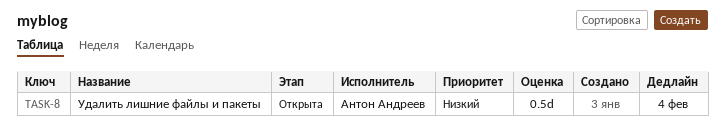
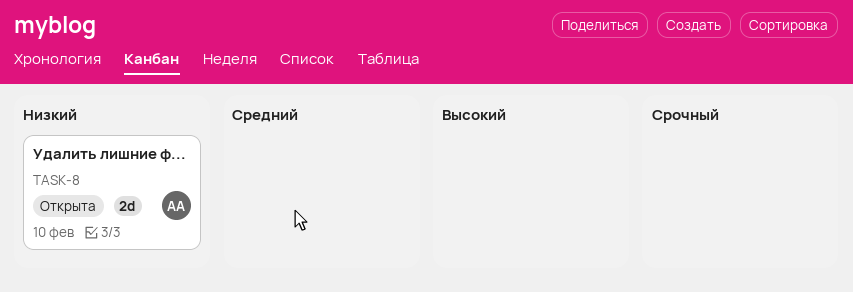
TASK-8, estimate: 0.5d -> 2d
TASK-8, due: Feb 4 -> Feb 10

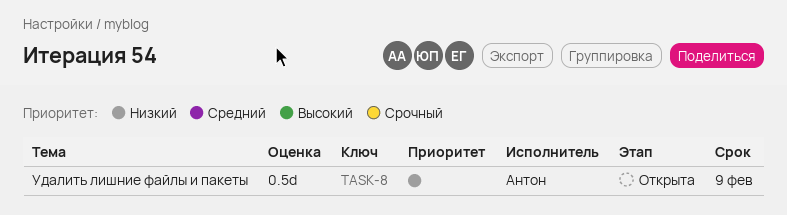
TASK-8, estimate: 2d -> 0.5d
TASK-8, due: Feb 10 -> Feb 9

